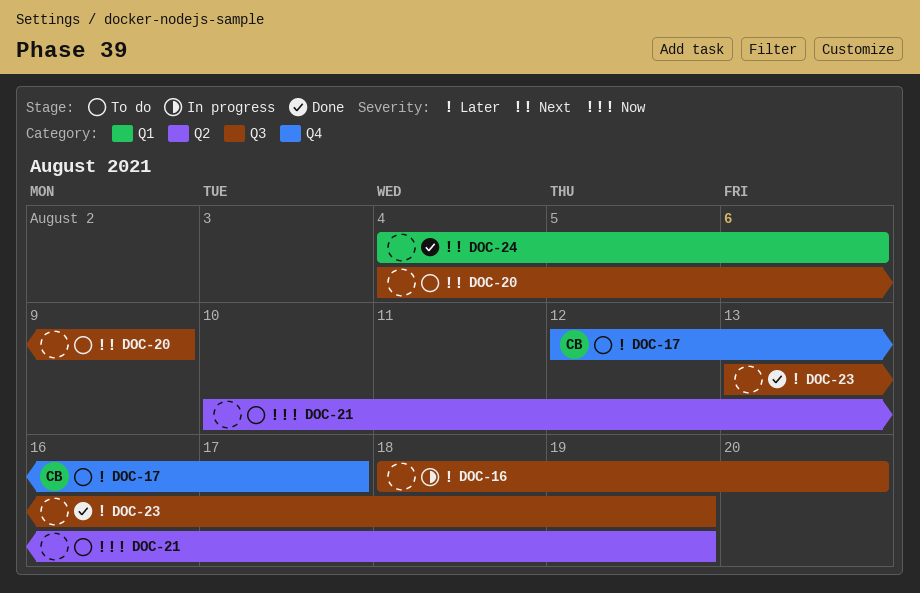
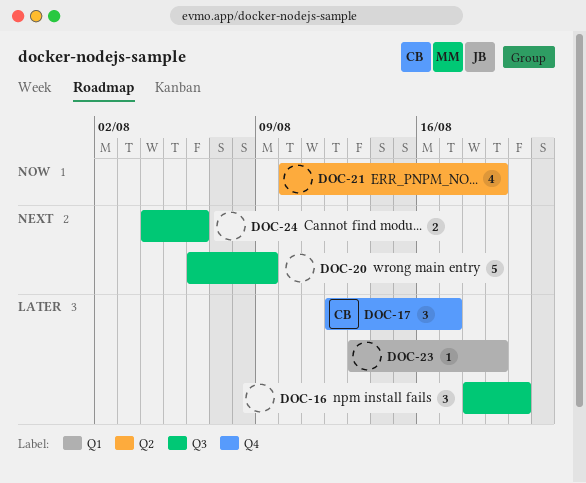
DOC-20, start: Aug 4 -> Aug 6
DOC-23, label: Q3 -> Q1
DOC-24, label: Q1 -> Q3

